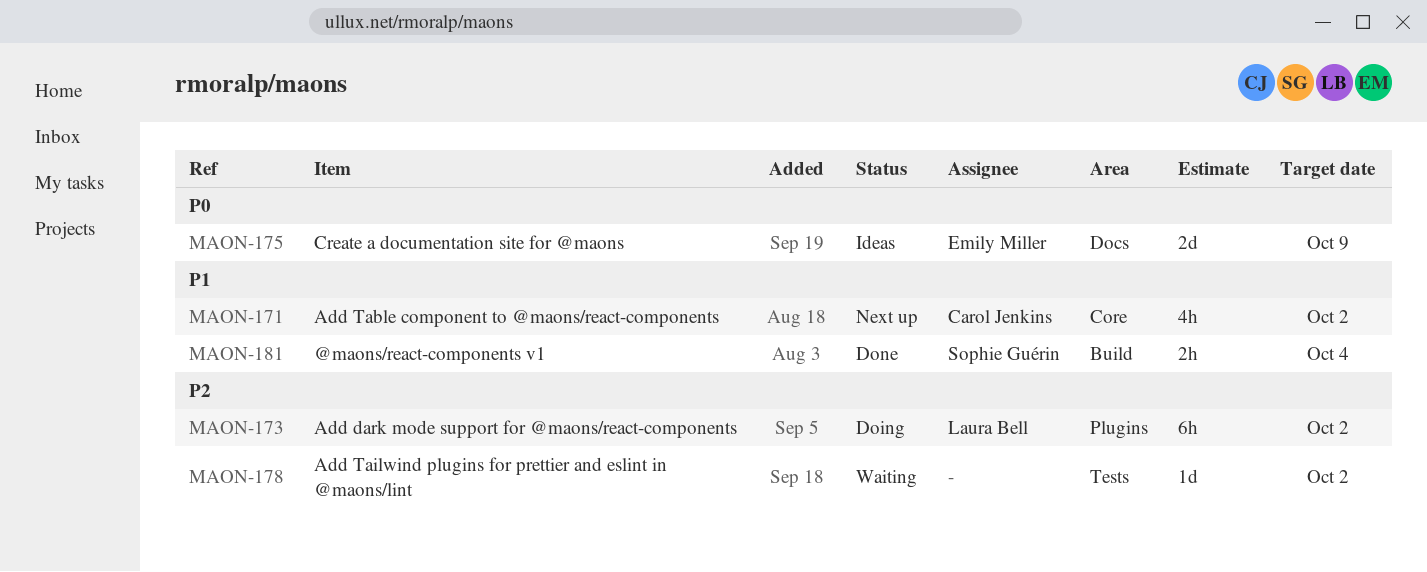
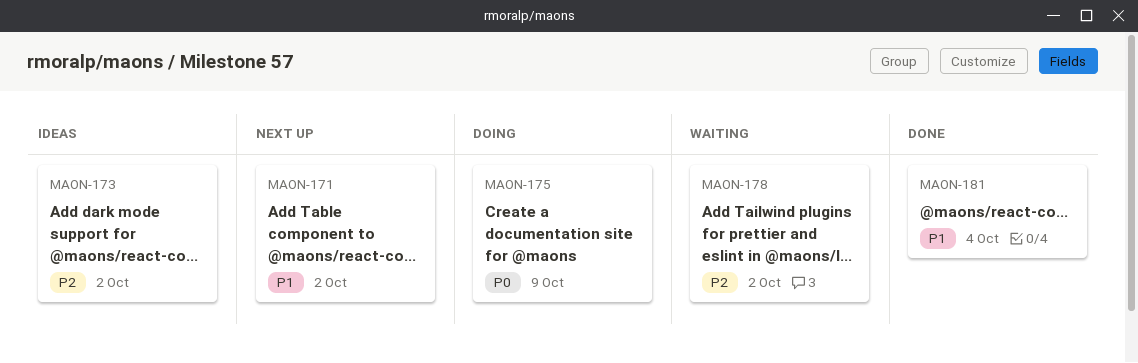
MAON-173, status: Doing -> Ideas
MAON-175, status: Ideas -> Doing

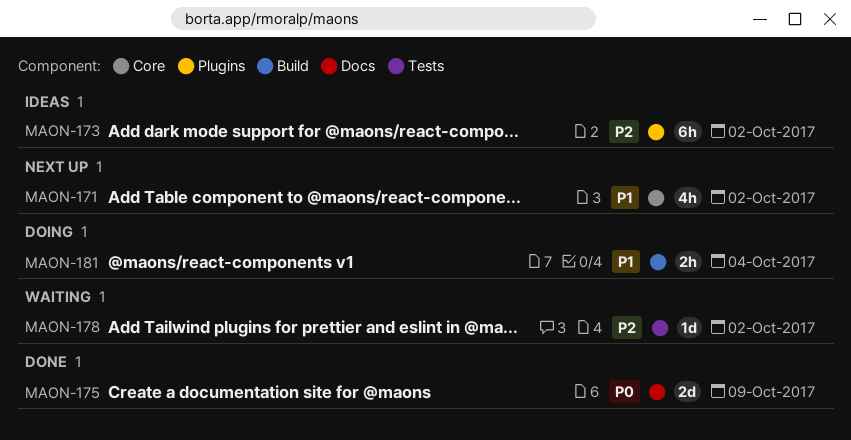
MAON-175, status: Doing -> Done
MAON-181, status: Done -> Doing

